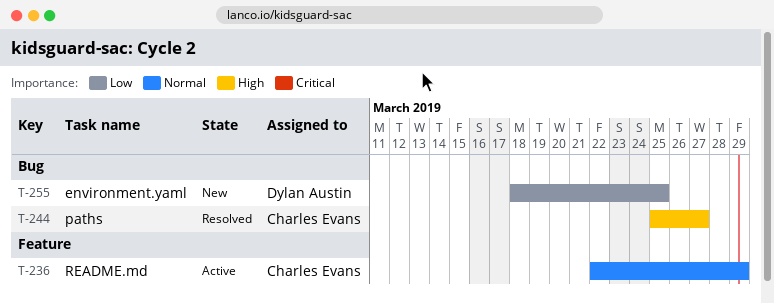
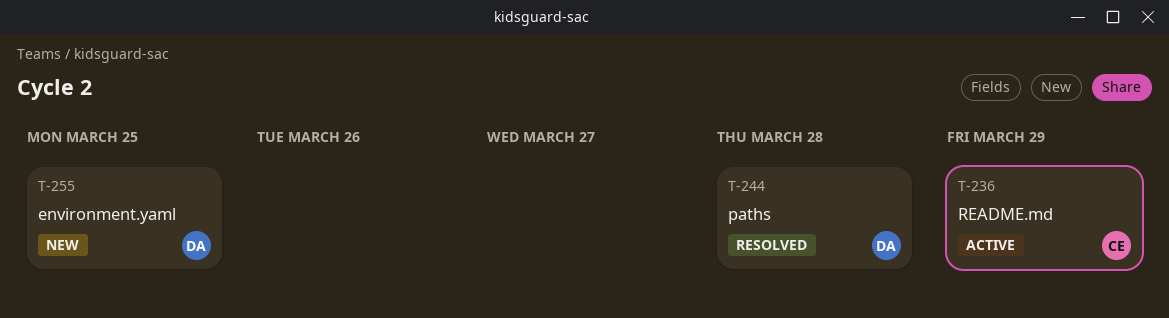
T-244, owner: Charles Evans -> Dylan Austin
T-244, due: Mar 27 -> Mar 28

